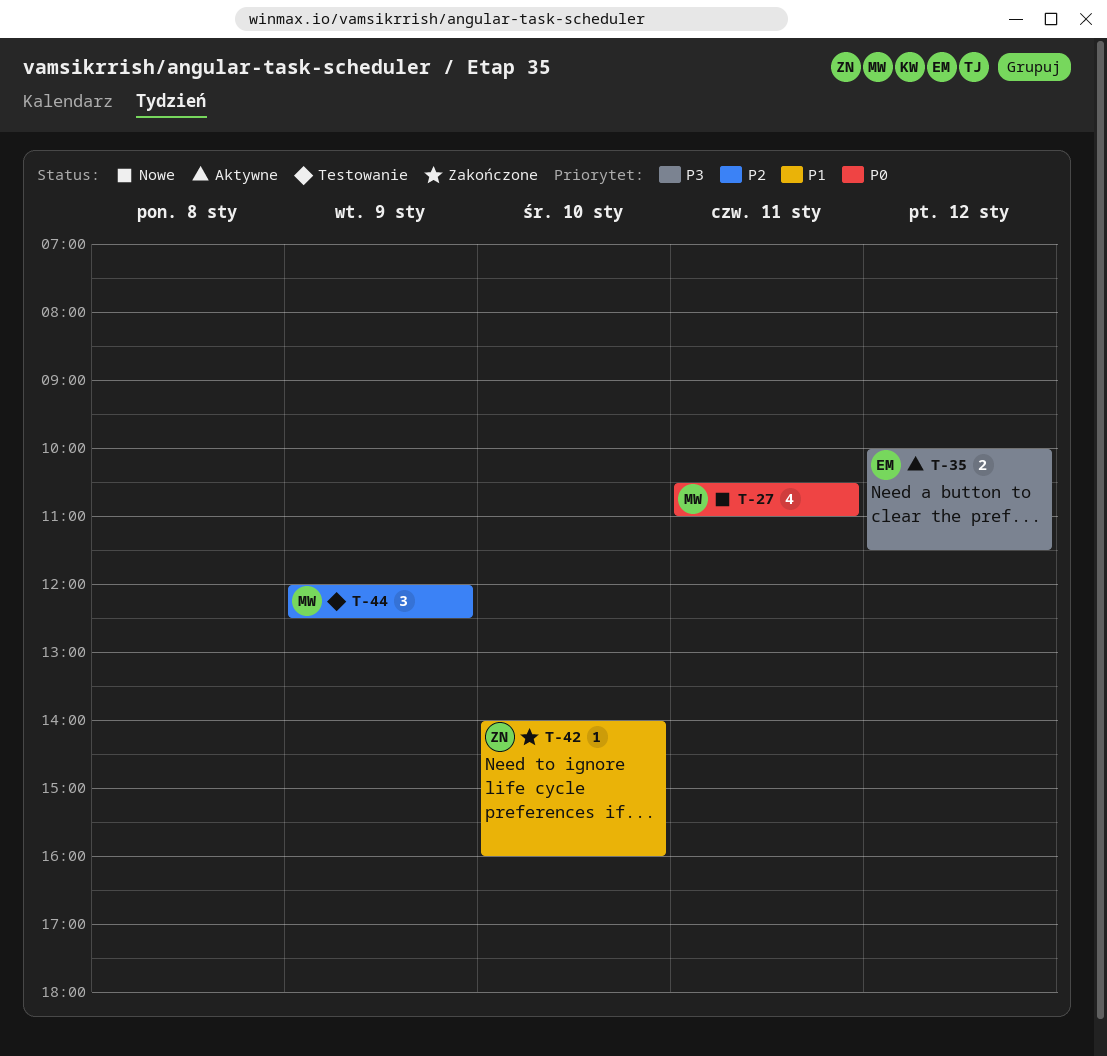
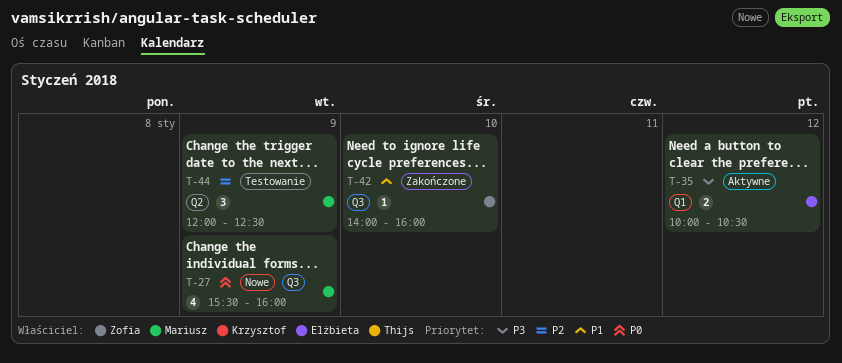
T-27, day: Jan 11 -> Jan 9
T-27, begins: 10:30 -> 15:30
T-27, ends: 11:00 -> 16:00
T-35, ends: 11:30 -> 10:30

